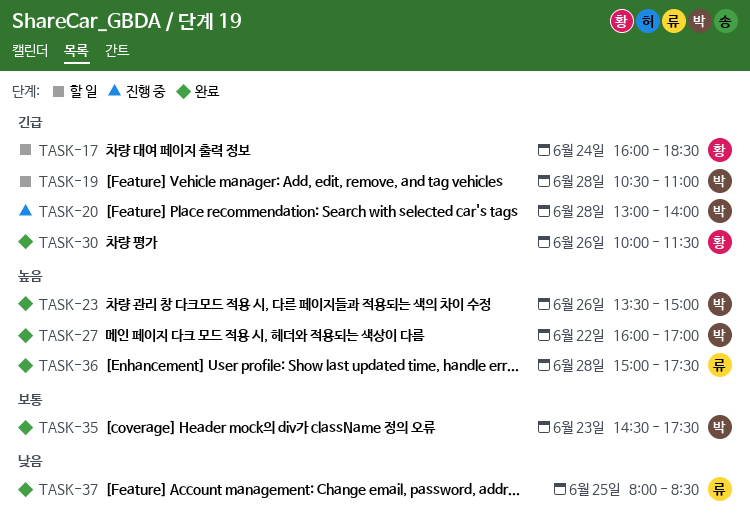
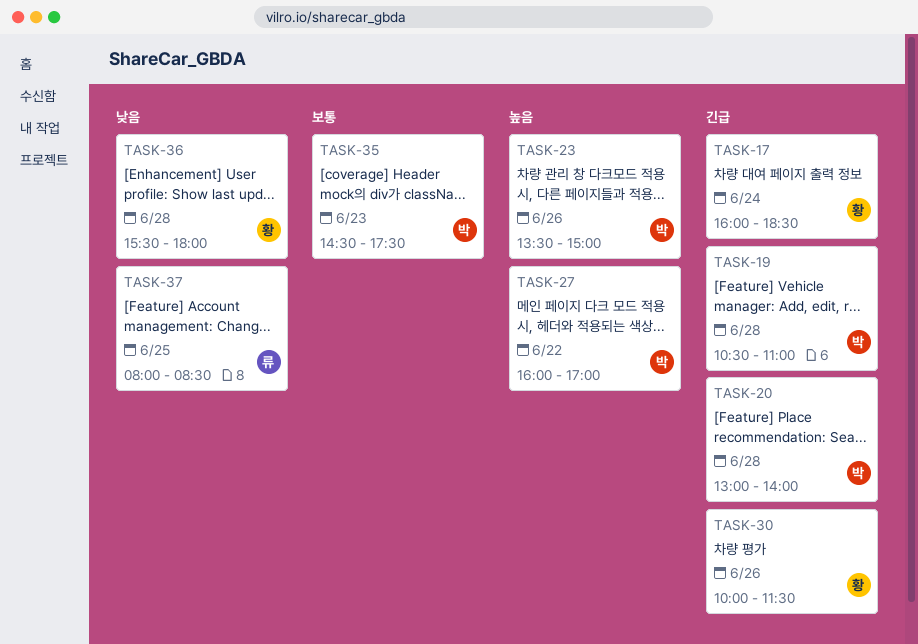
TASK-36, owner: 류 -> 황
TASK-36, priority: 높음 -> 낮음
TASK-36, begins: 15:00 -> 15:30
TASK-36, ends: 17:30 -> 18:00

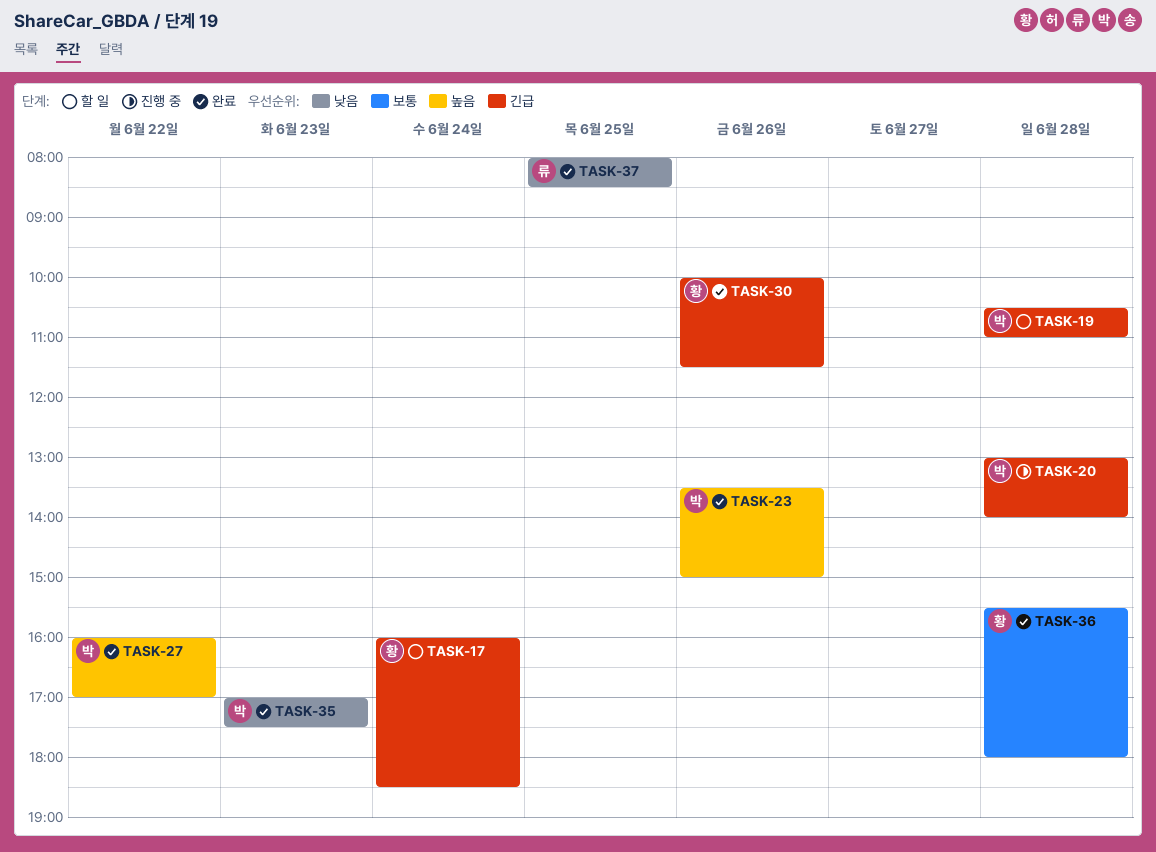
TASK-35, priority: 보통 -> 낮음
TASK-35, begins: 14:30 -> 17:00
TASK-36, priority: 낮음 -> 보통

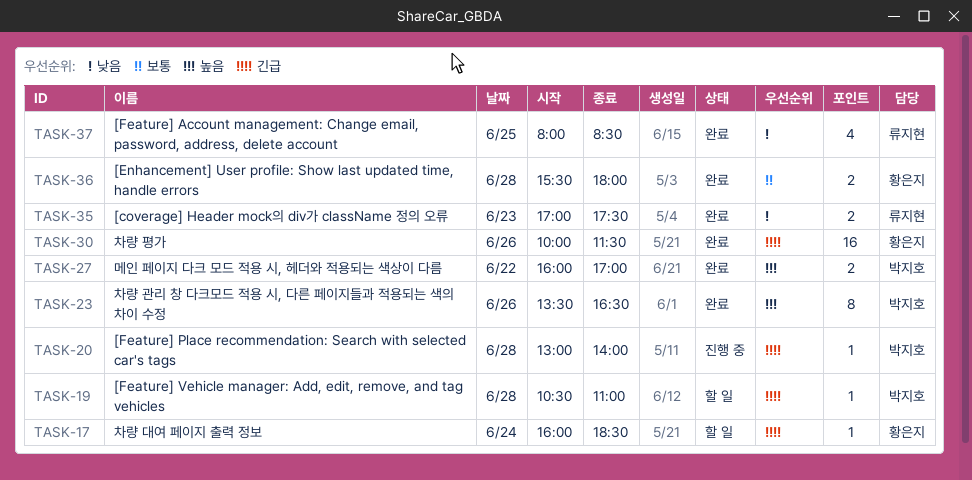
TASK-23, ends: 15:00 -> 16:30
TASK-35, owner: 박지호 -> 류지현

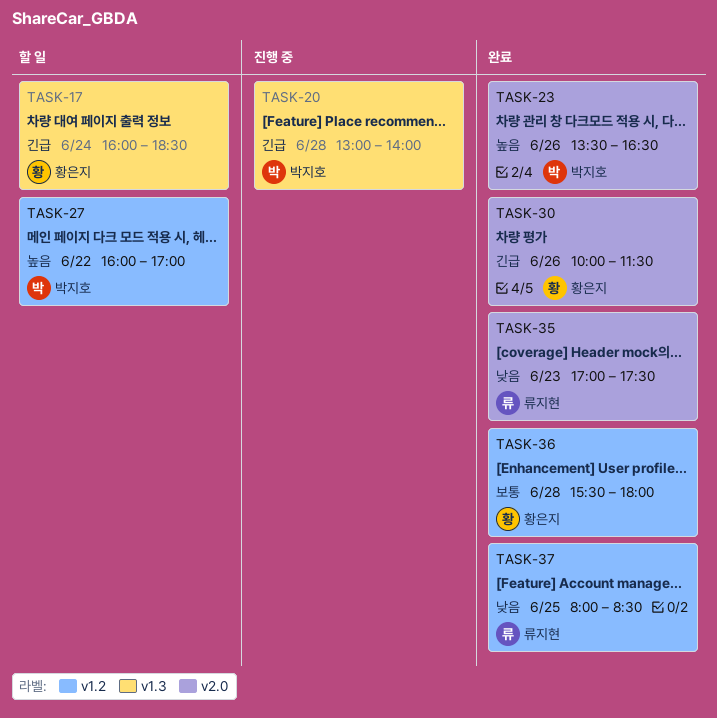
TASK-19: present -> none
TASK-27, status: 완료 -> 할 일

